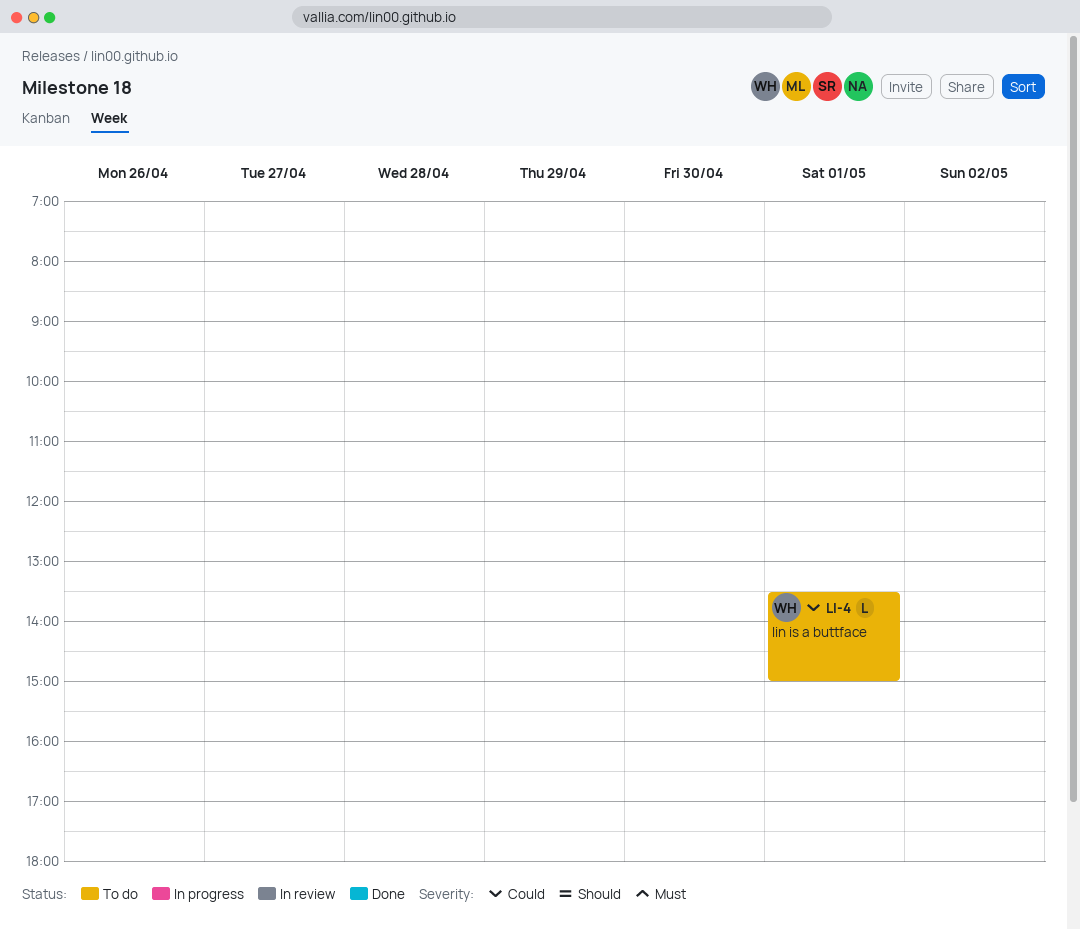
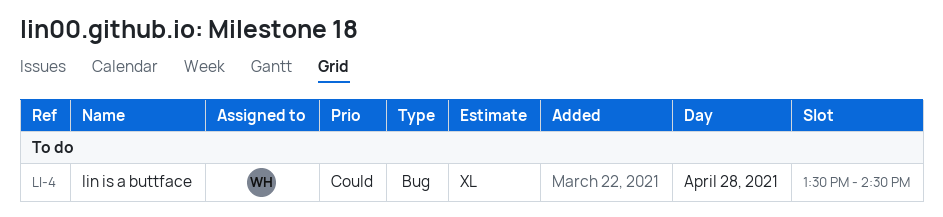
LI-4, estimate: L -> XL
LI-4, day: May 1 -> Apr 28
LI-4, ends: 15:00 -> 14:30

